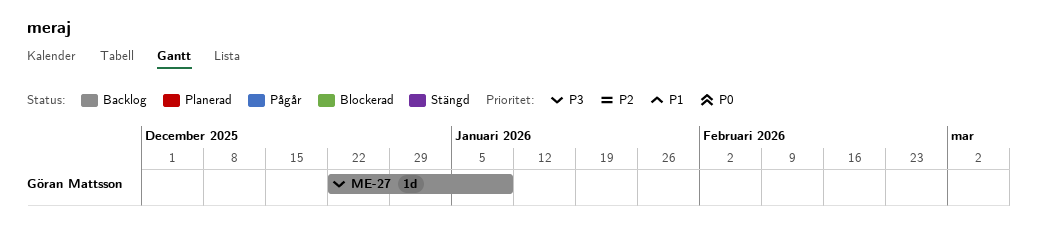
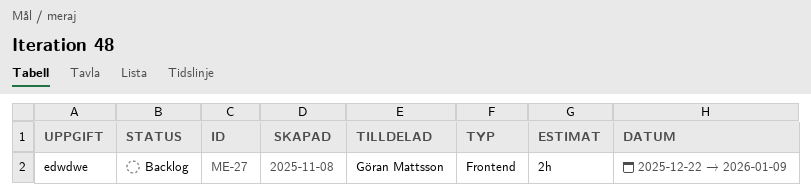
ME-27, estimate: 1d -> 2h

